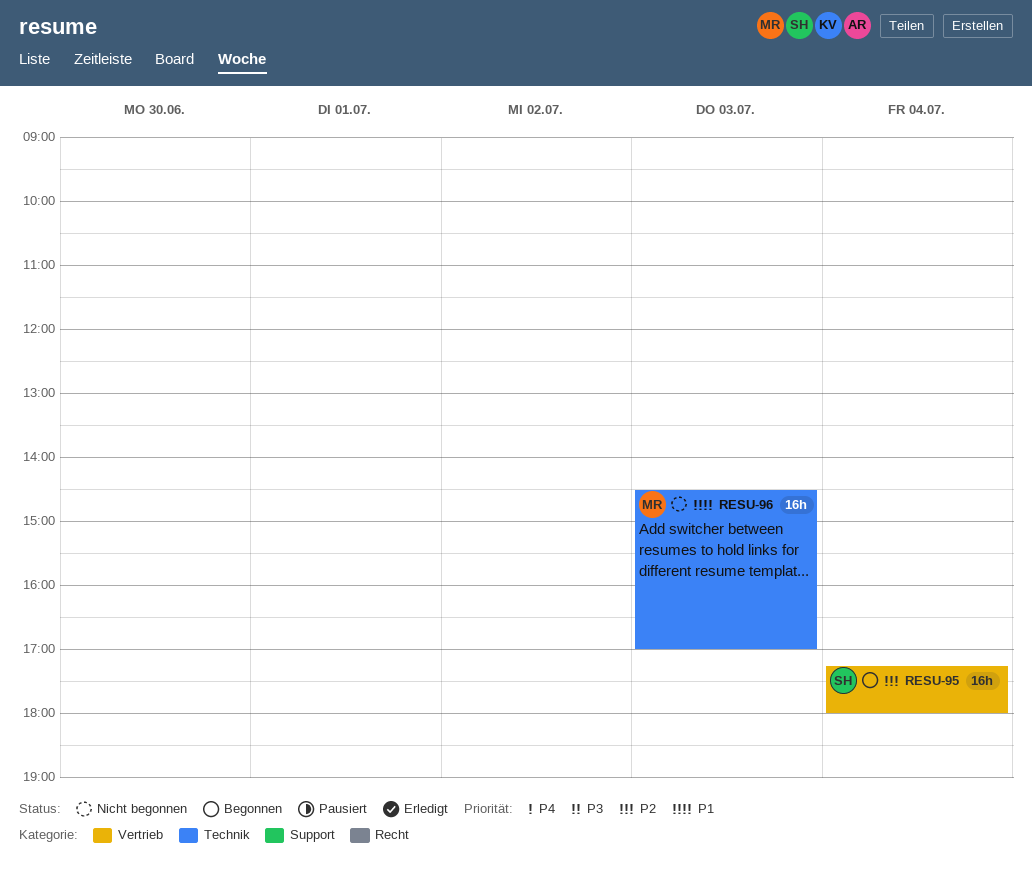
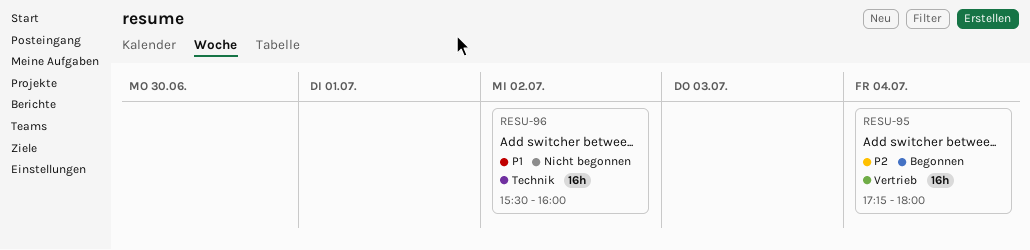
RESU-96, day: Jul 3 -> Jul 2
RESU-96, begins: 14:30 -> 15:30
RESU-96, ends: 17:00 -> 16:00

